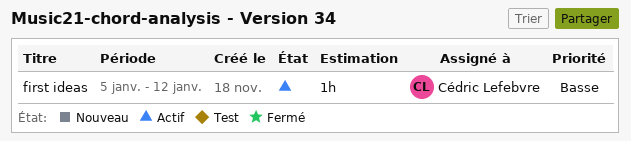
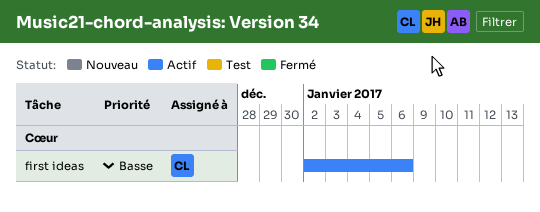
first ideas, start: Jan 5 -> Jan 2
first ideas, due: Jan 12 -> Jan 6

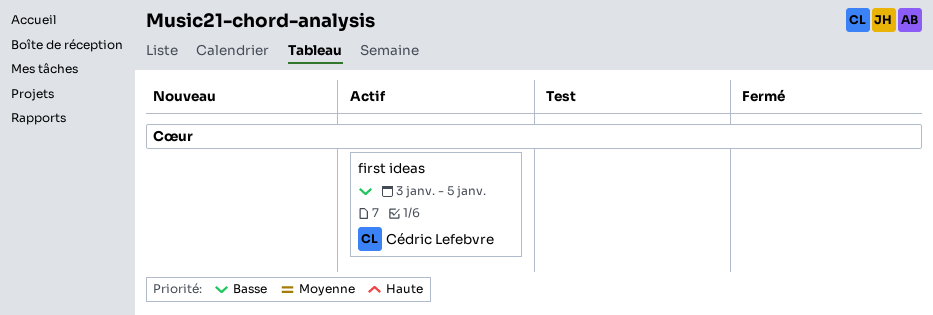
first ideas, start: Jan 2 -> Jan 3
first ideas, due: Jan 6 -> Jan 5

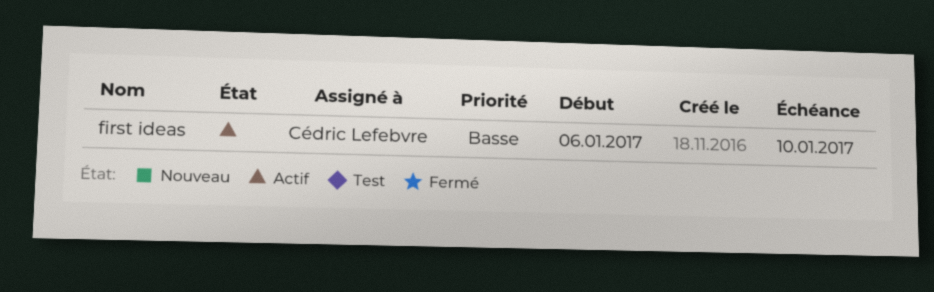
first ideas, start: Jan 3 -> Jan 6
first ideas, due: Jan 5 -> Jan 10

